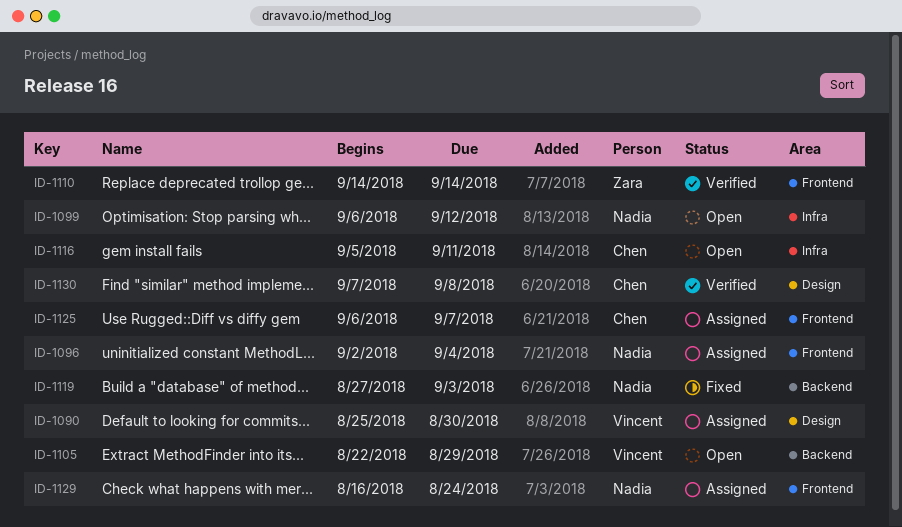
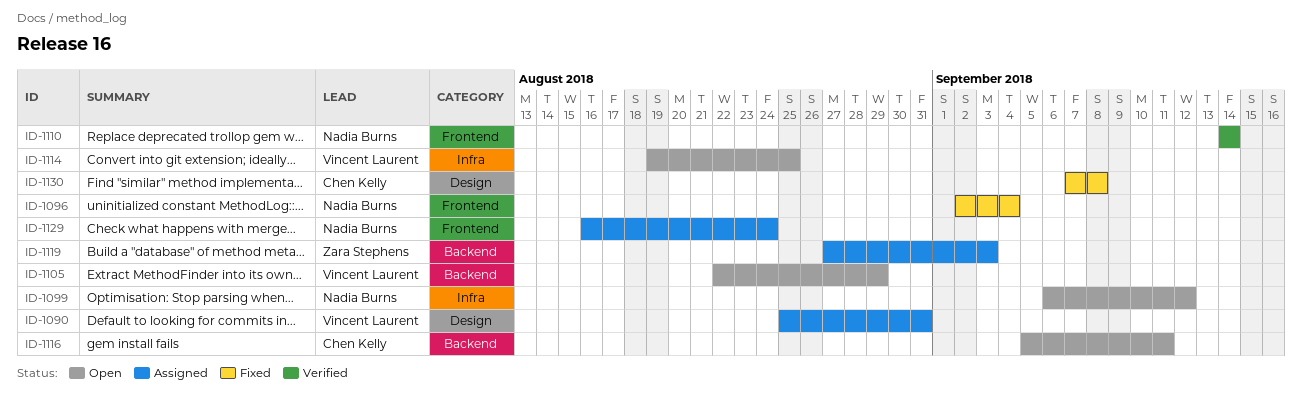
ID-1090, due: Aug 30 -> Aug 31
ID-1096, status: Assigned -> Fixed
ID-1110, owner: Zara Stephens -> Nadia Burns
ID-1114: none -> present
ID-1116, label: Infra -> Backend
ID-1119, status: Fixed -> Assigned
ID-1119, owner: Nadia Burns -> Zara Stephens
ID-1125: present -> none
ID-1130, status: Verified -> Fixed

